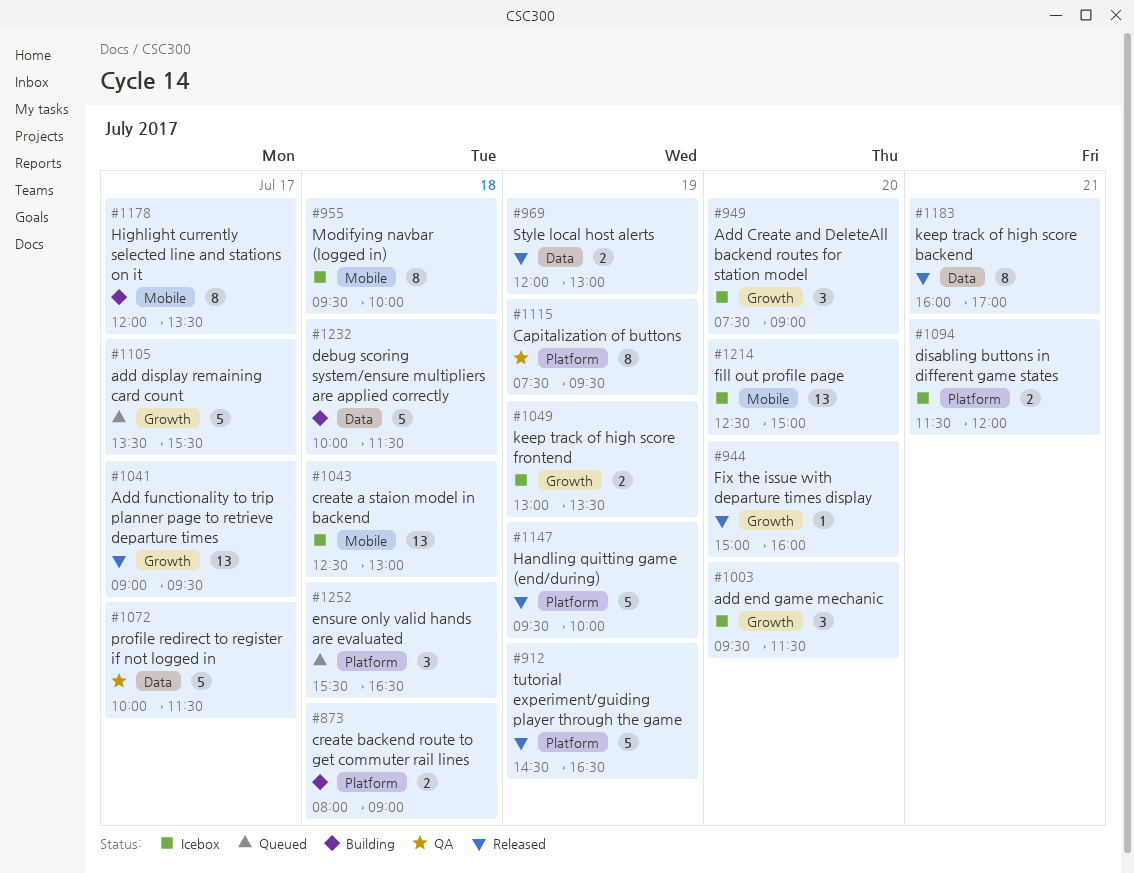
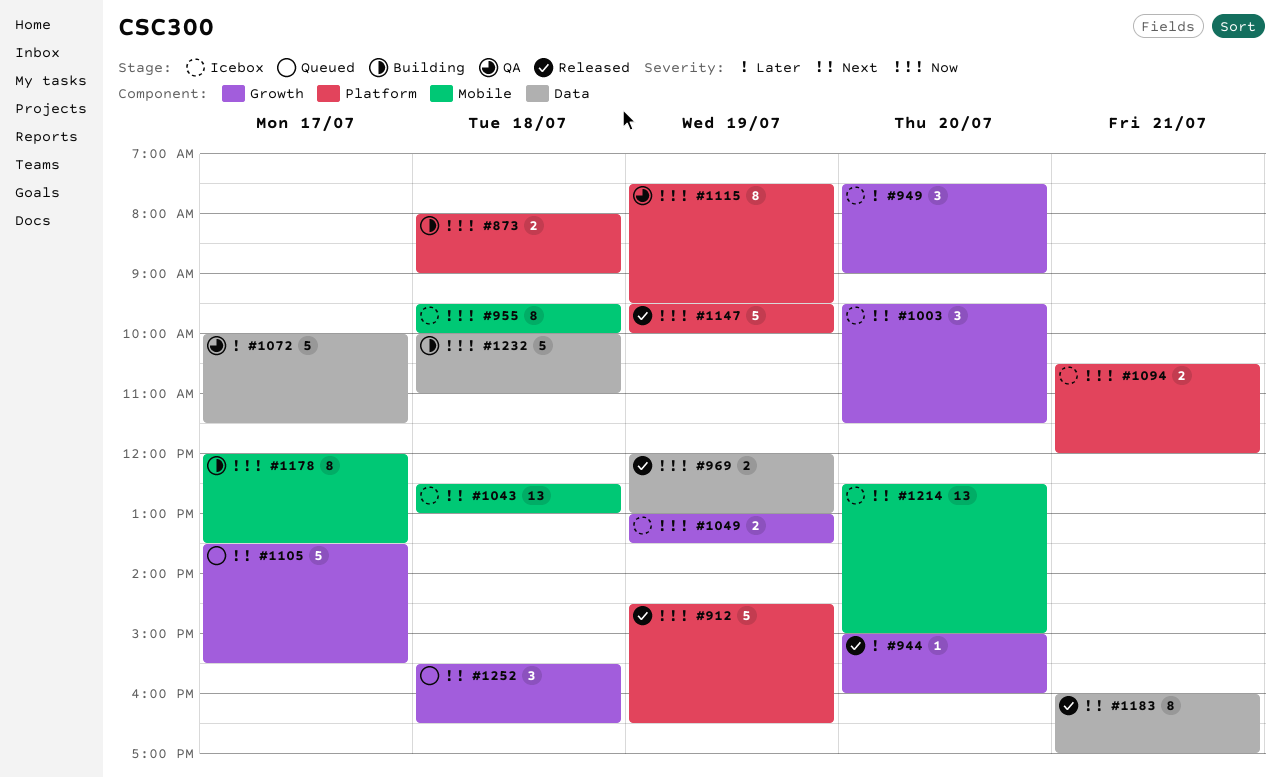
#1041: present -> none
#1094, begins: 11:30 -> 10:30
#1232, ends: 11:30 -> 11:00
#1252, label: Platform -> Growth

